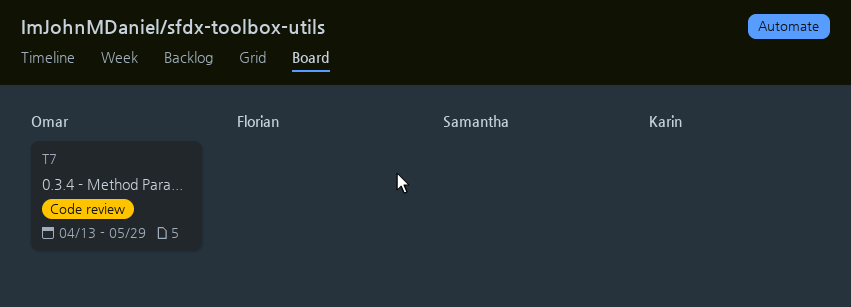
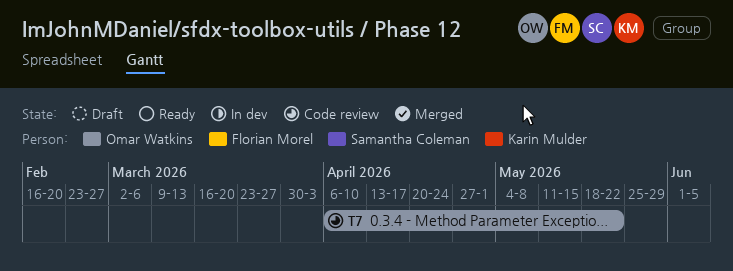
T7, start: Apr 13 -> Apr 6
T7, due: May 29 -> May 22

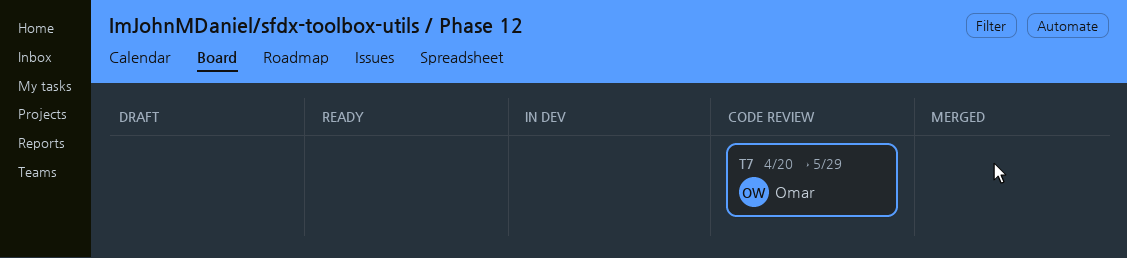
T7, start: Apr 6 -> Apr 20
T7, due: May 22 -> May 29

